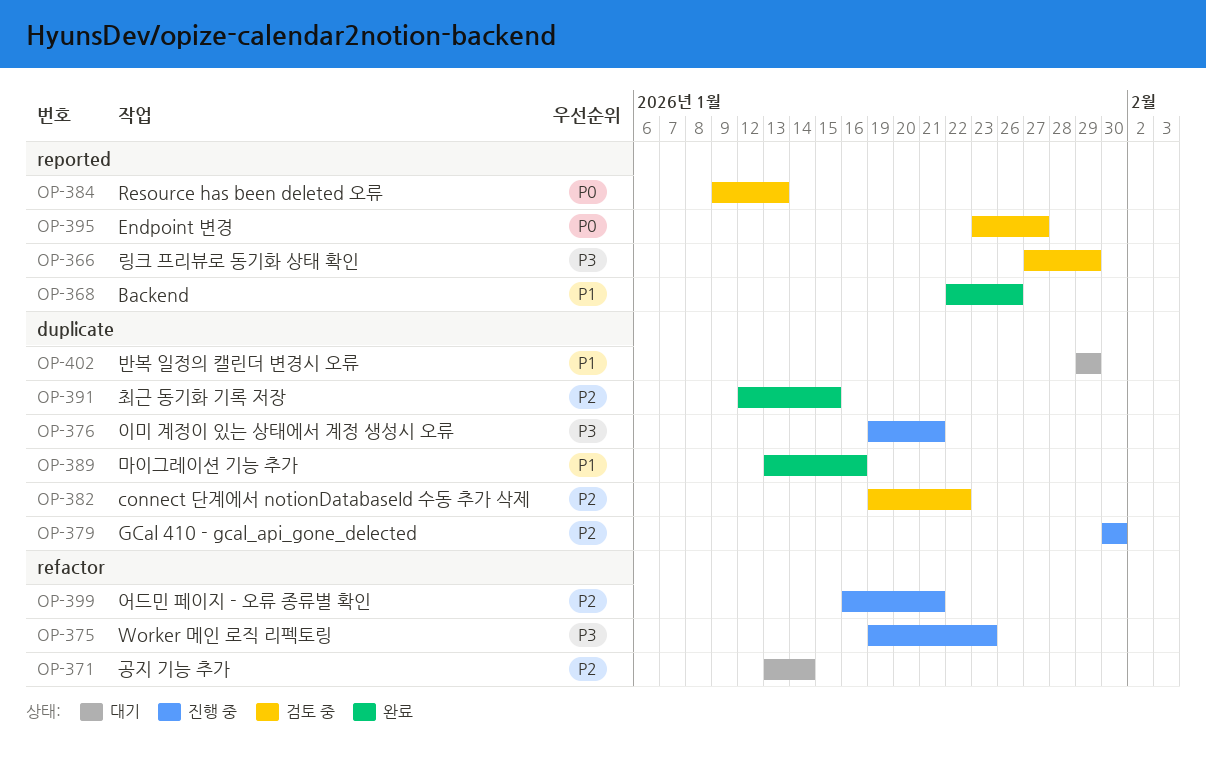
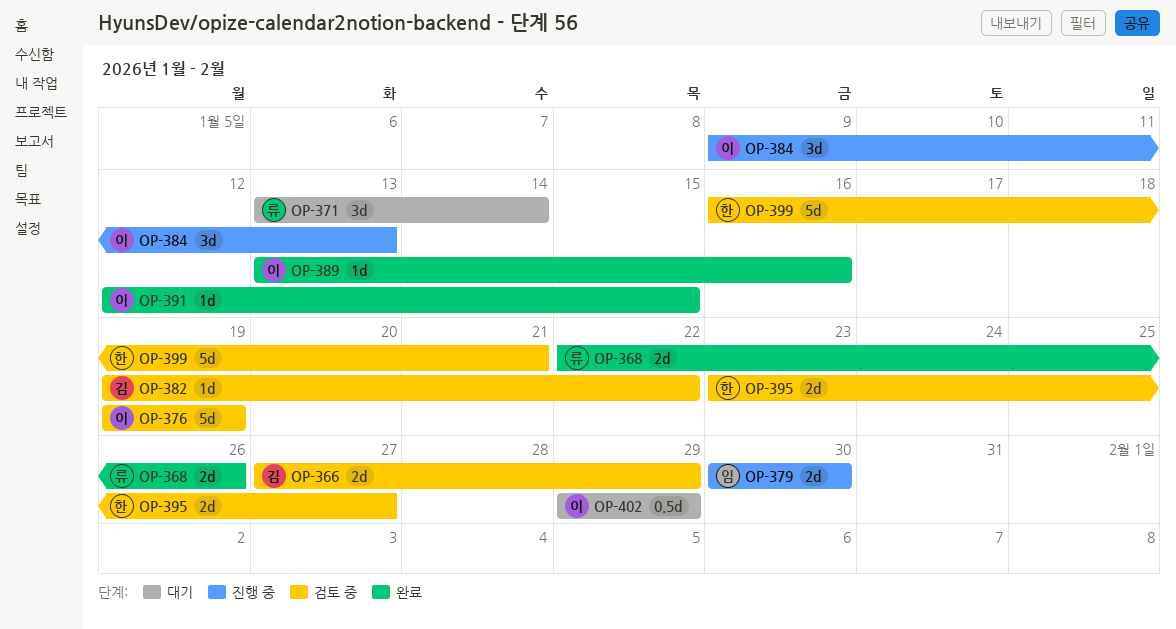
OP-375: present -> none
OP-376, status: 진행 중 -> 검토 중
OP-376, due: Jan 21 -> Jan 19
OP-384, status: 검토 중 -> 진행 중
OP-399, status: 진행 중 -> 검토 중

